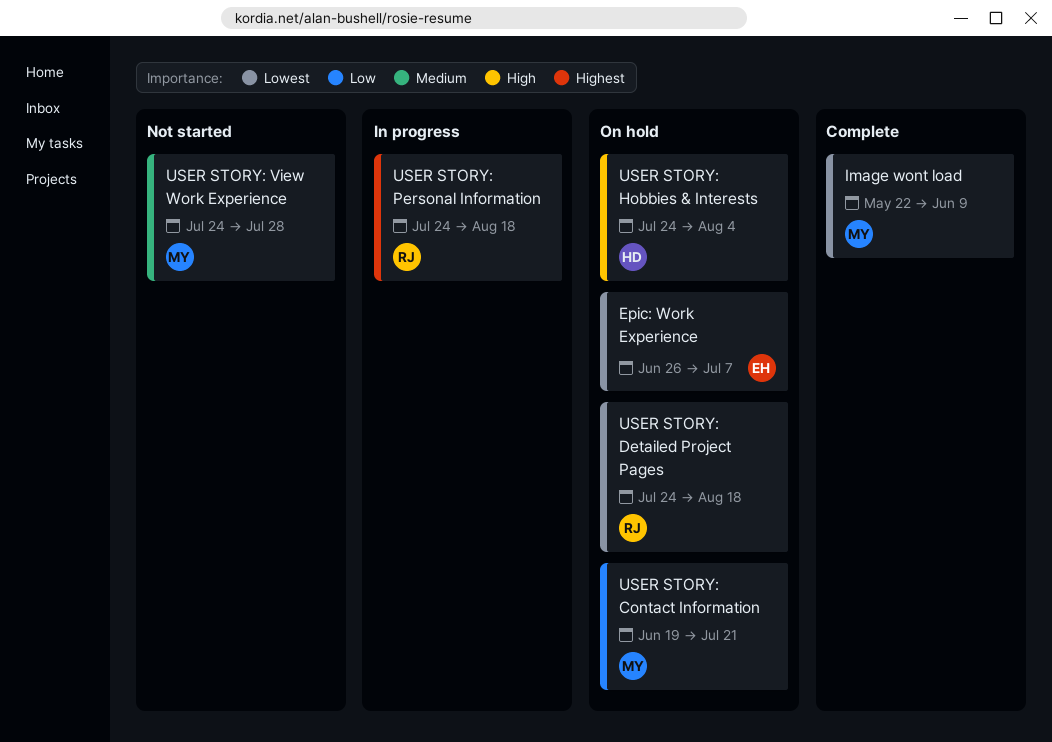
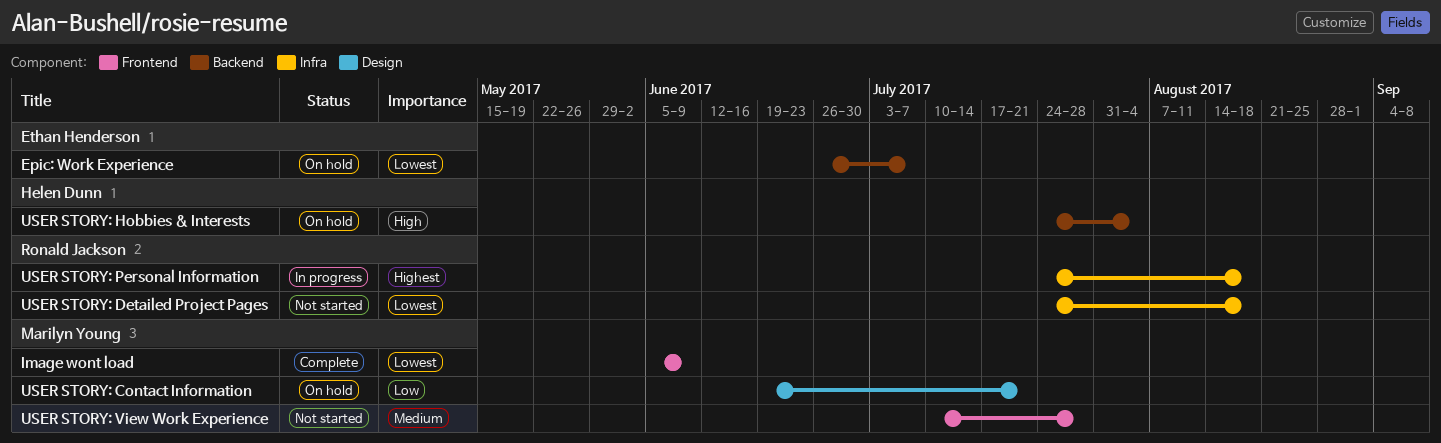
Image wont load, start: May 22 -> Jun 5
USER STORY: Detailed Project Pages, status: On hold -> Not started
USER STORY: View Work Experience, start: Jul 24 -> Jul 10

